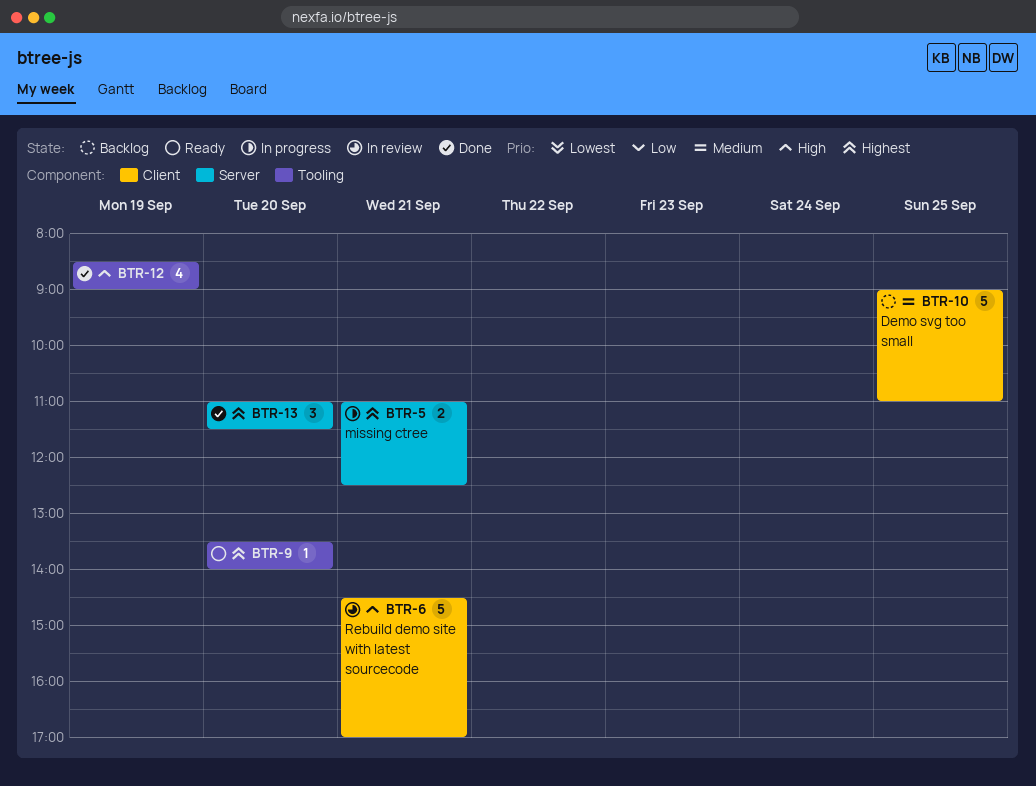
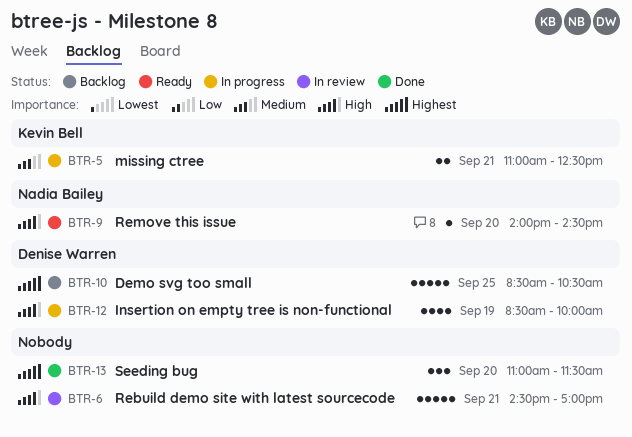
BTR-5, priority: Highest -> Medium
BTR-9, priority: Highest -> High
BTR-9, begins: 13:30 -> 14:00
BTR-9, ends: 14:00 -> 14:30
BTR-10, priority: Medium -> Highest
BTR-10, begins: 09:00 -> 08:30
BTR-10, ends: 11:00 -> 10:30
BTR-12, status: Done -> In progress
BTR-12, ends: 09:00 -> 10:00

